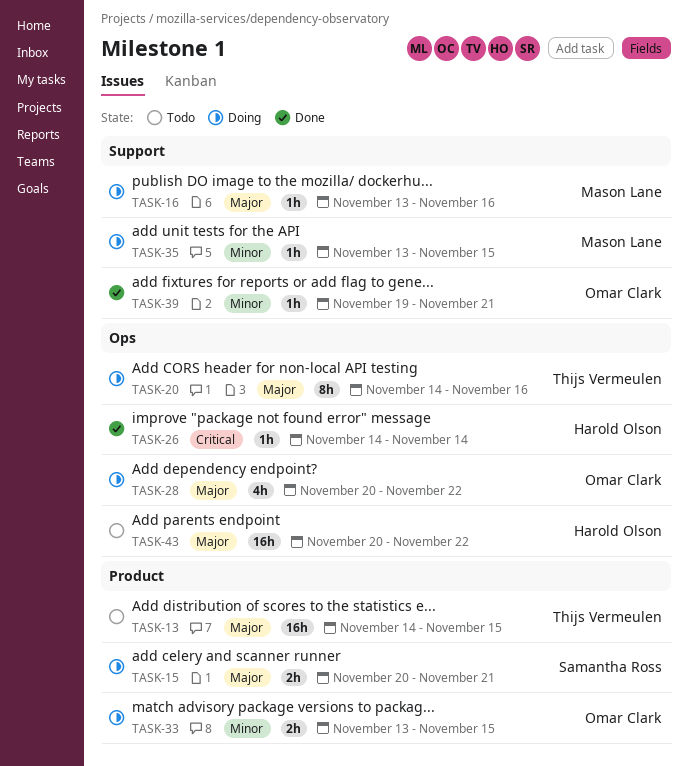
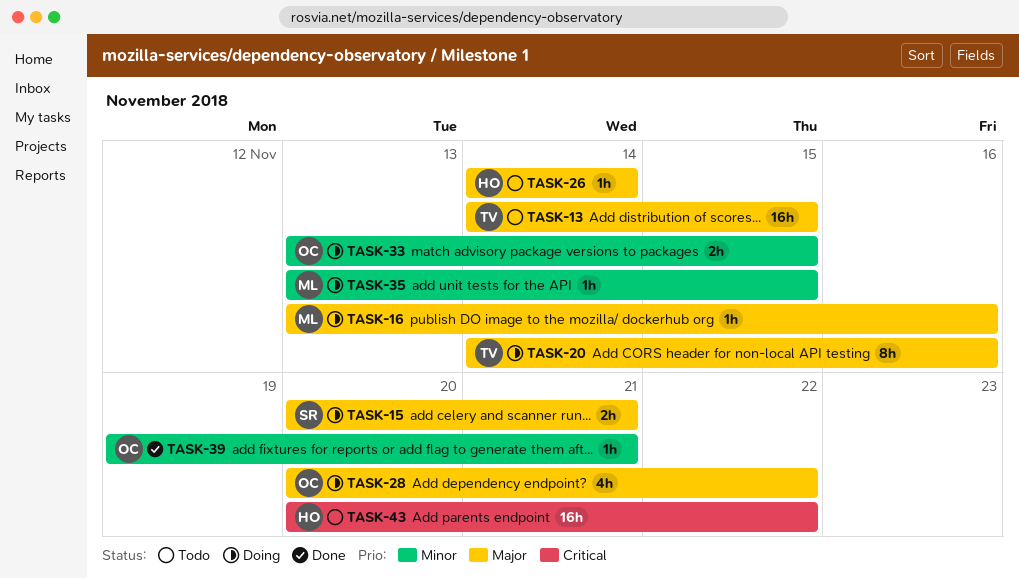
TASK-26, status: Done -> Todo
TASK-26, priority: Critical -> Major
TASK-43, priority: Major -> Critical

